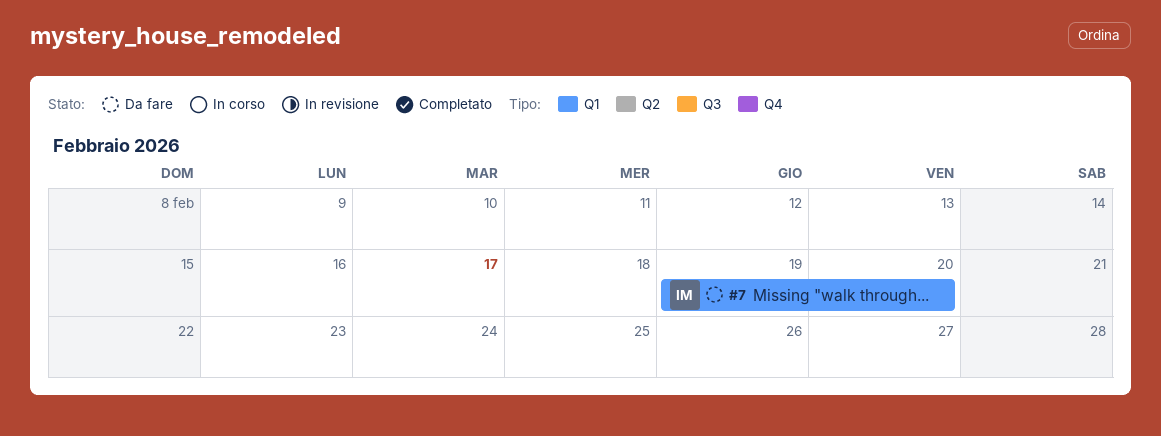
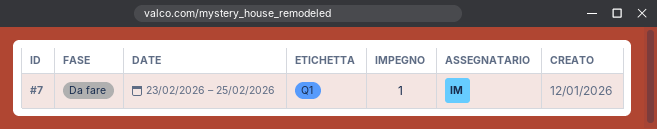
#7, start: Feb 19 -> Feb 23
#7, due: Feb 20 -> Feb 25

